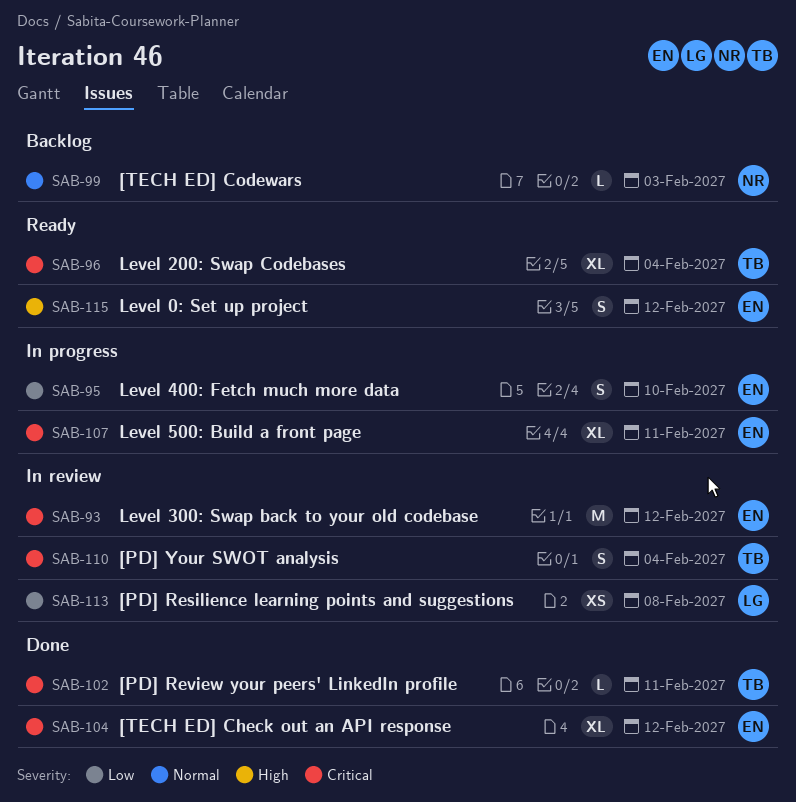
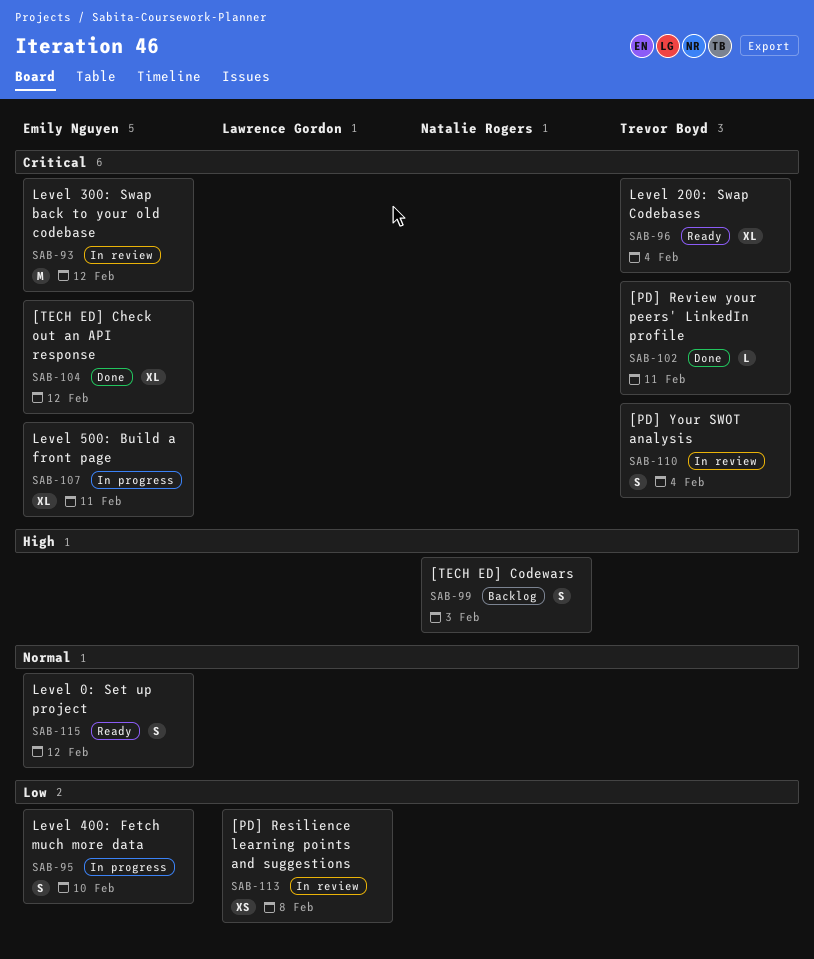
SAB-99, priority: Normal -> High
SAB-99, estimate: L -> S
SAB-115, priority: High -> Normal

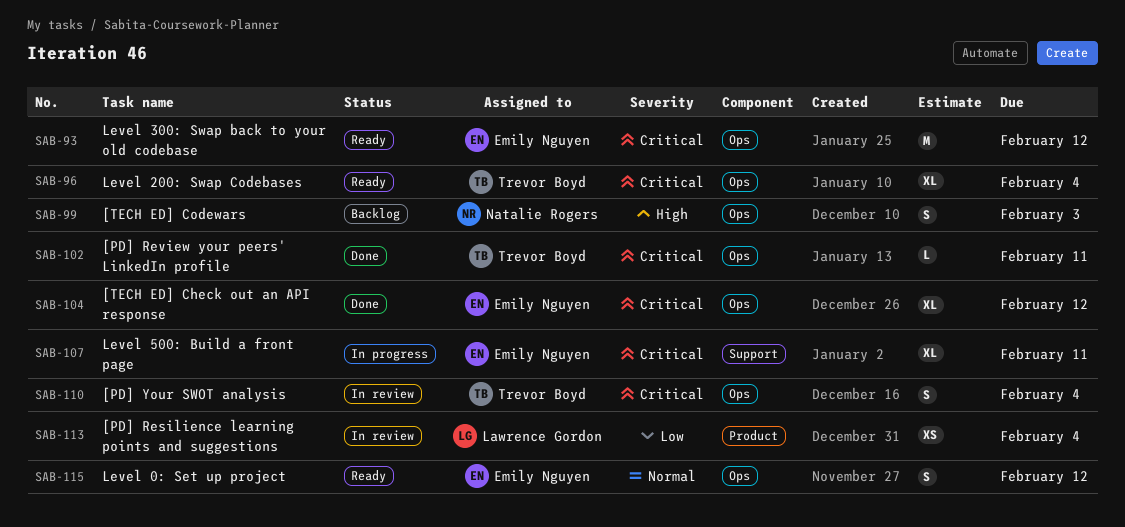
SAB-93, status: In review -> Ready
SAB-95: present -> none
SAB-113, due: Feb 8 -> Feb 4

